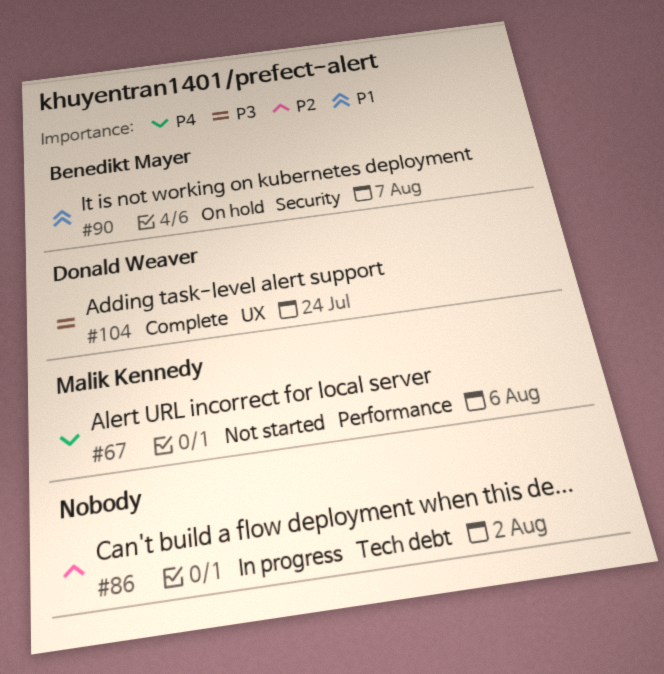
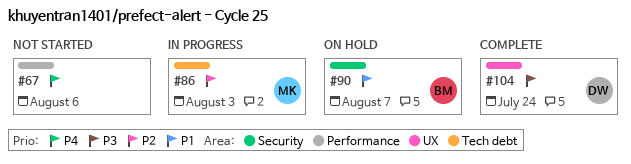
#67, owner: Malik Kennedy -> none
#86, owner: none -> Malik Kennedy
#86, due: Aug 2 -> Aug 3

